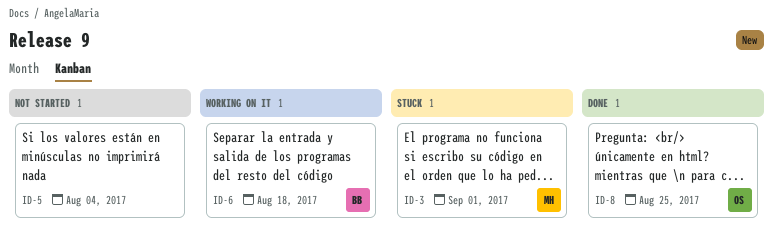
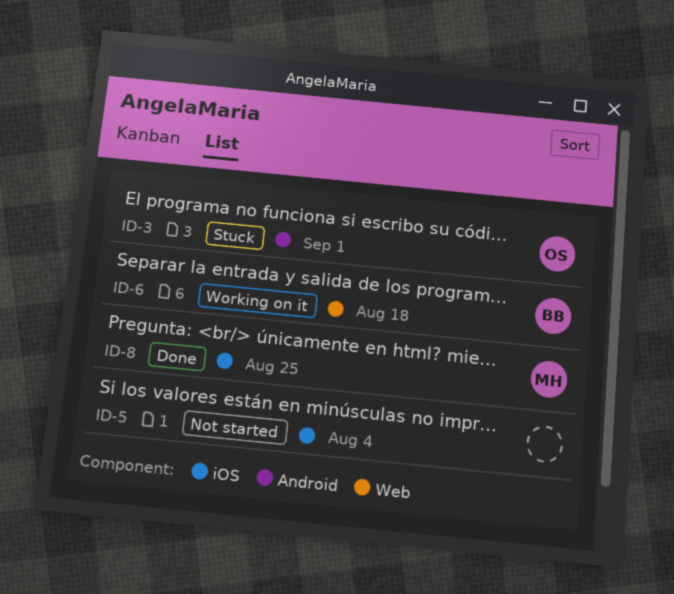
ID-3, owner: MH -> OS
ID-8, owner: OS -> MH

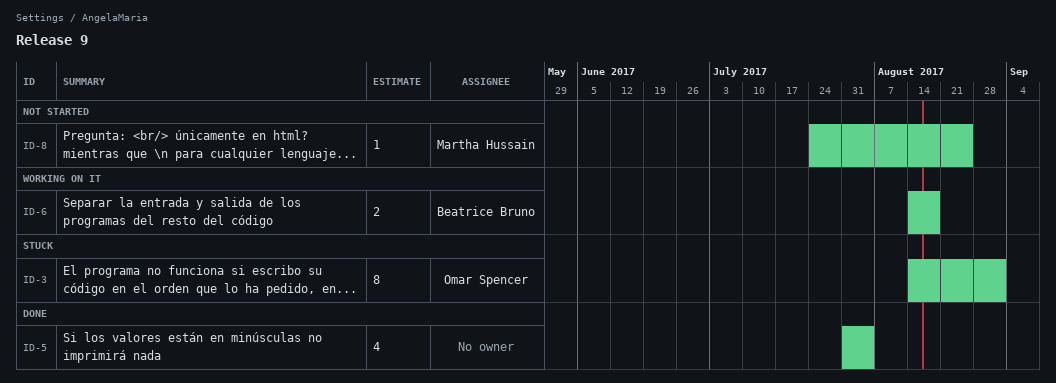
ID-5, status: Not started -> Done
ID-8, status: Done -> Not started

